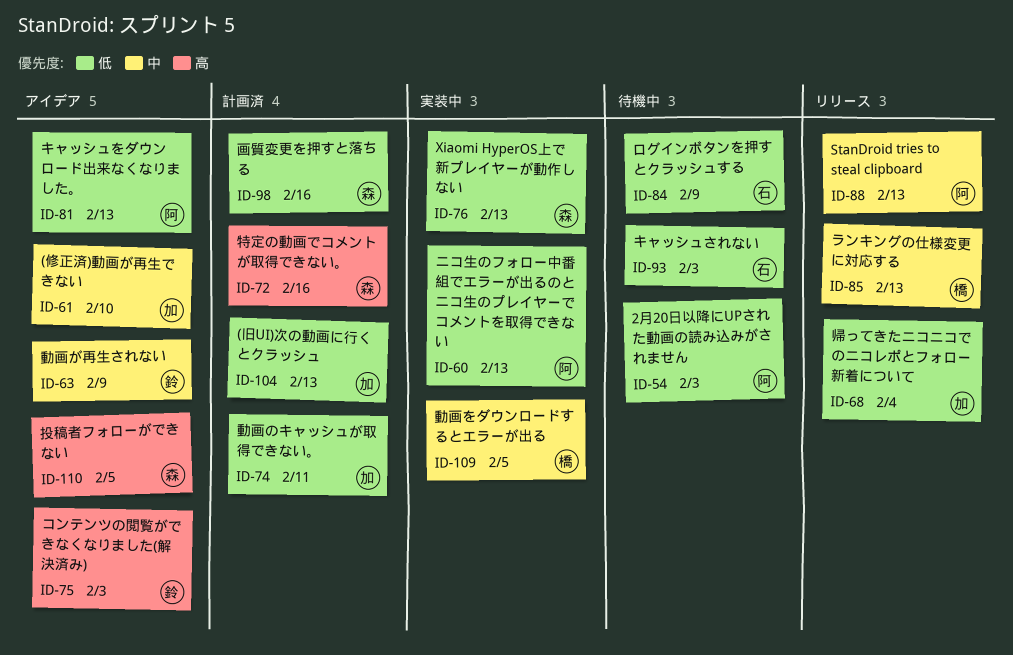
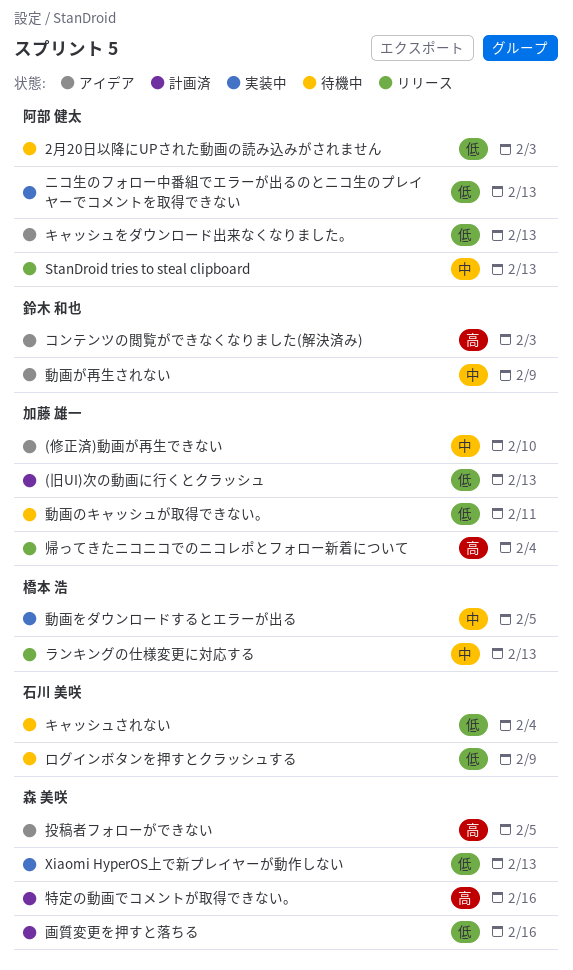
キャッシュされない, due: Feb 3 -> Feb 4
動画のキャッシュが取得できない。, status: 計画済 -> 待機中
帰ってきたニコニコでのニコレポとフォロー新着について, priority: 低 -> 高

